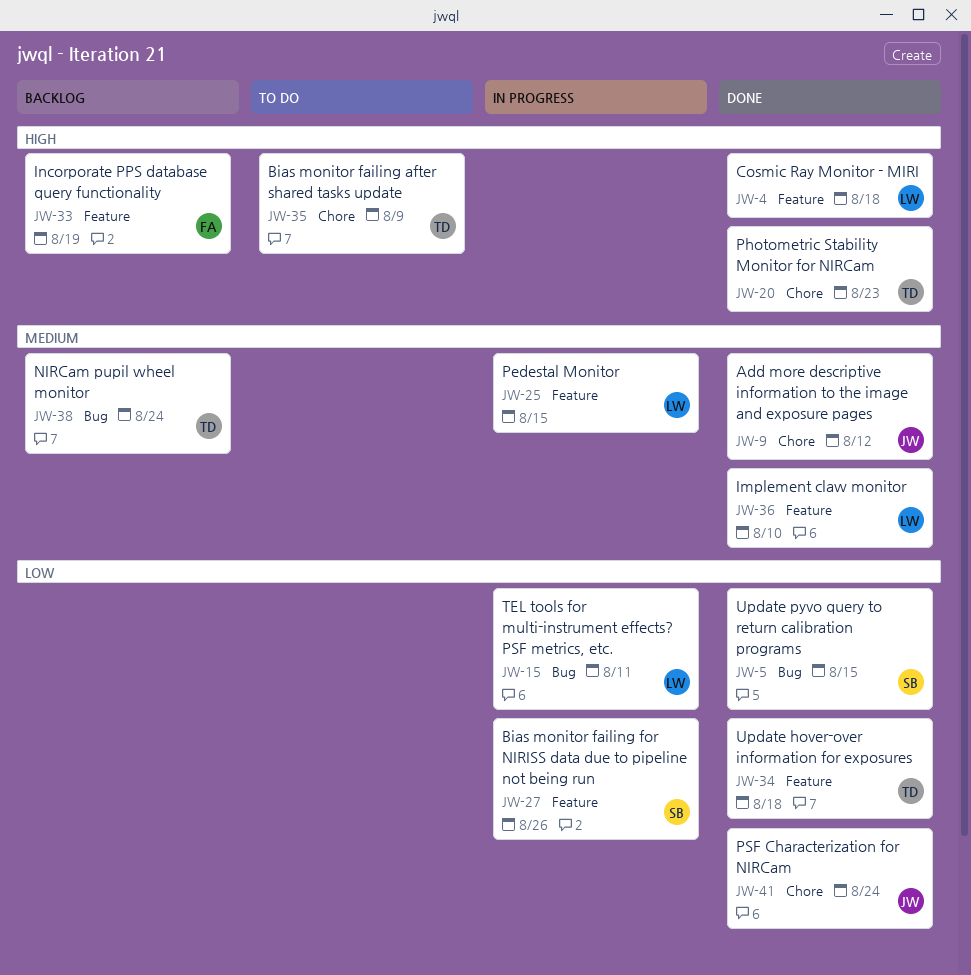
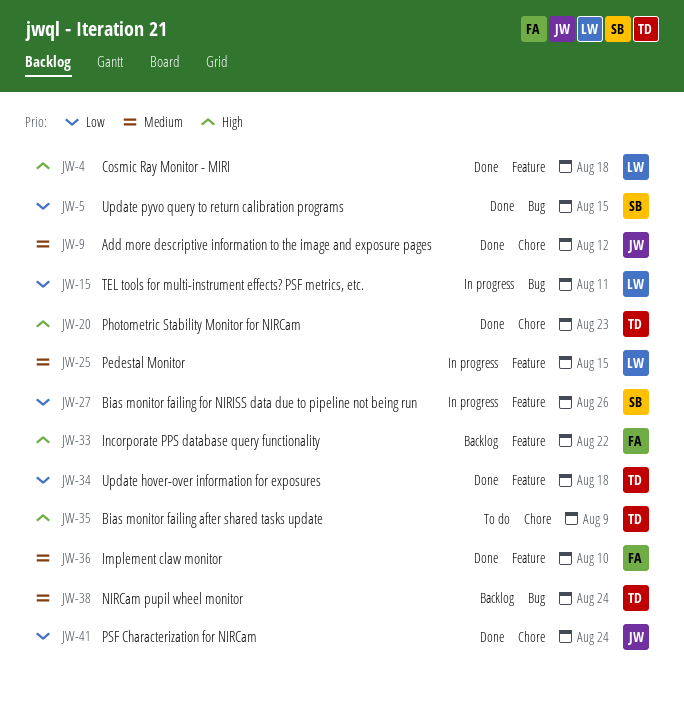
JW-33, due: Aug 19 -> Aug 22
JW-36, owner: LW -> FA

